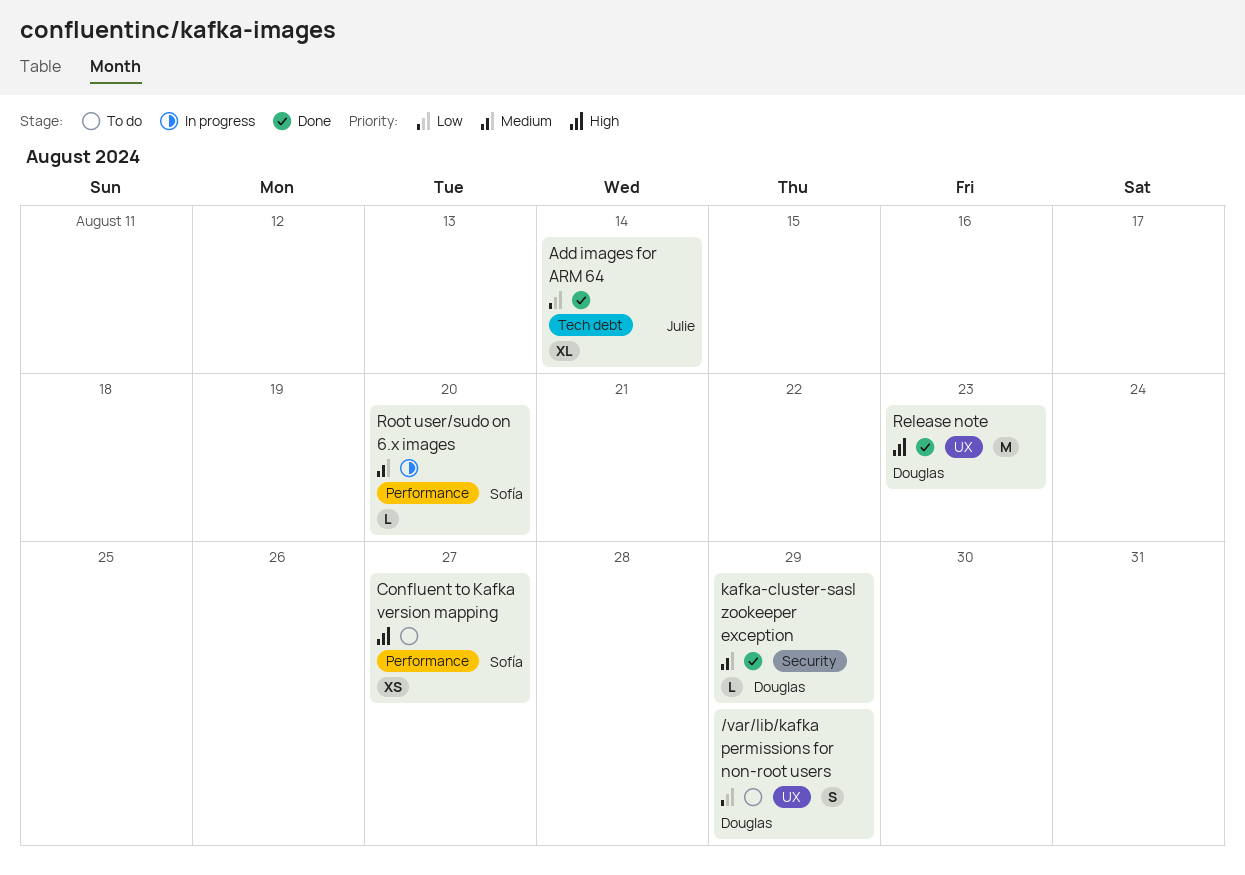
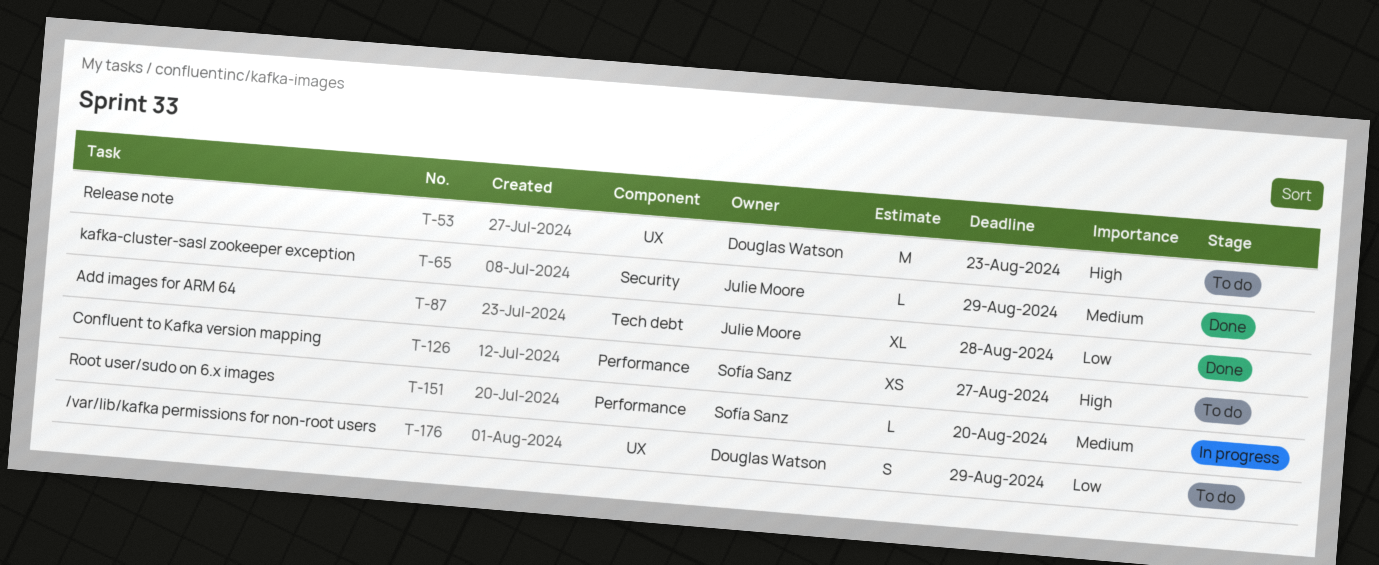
Add images for ARM 64, due: Aug 14 -> Aug 28
kafka-cluster-sasl zookeeper exception, owner: Douglas Watson -> Julie Moore
Release note, status: Done -> To do

